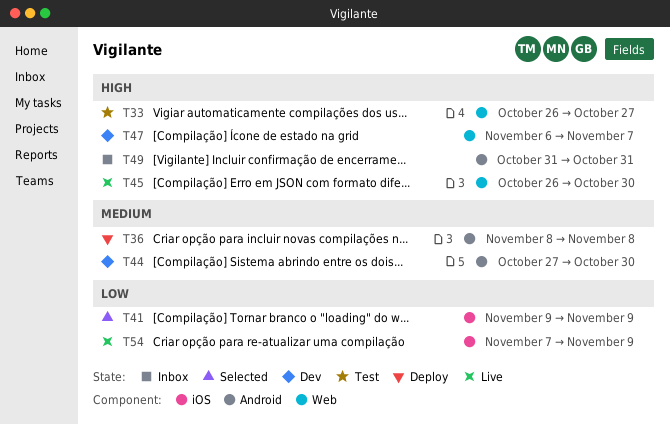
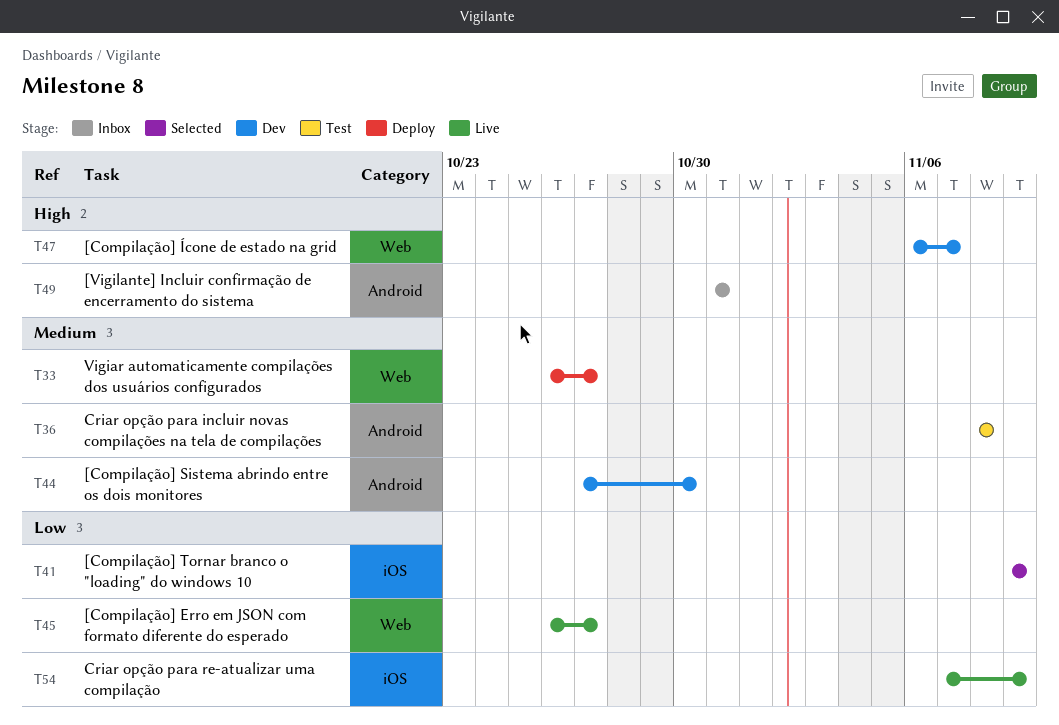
T33, status: Test -> Deploy
T33, priority: High -> Medium
T36, status: Deploy -> Test
T45, priority: High -> Low
T45, due: Oct 30 -> Oct 27

